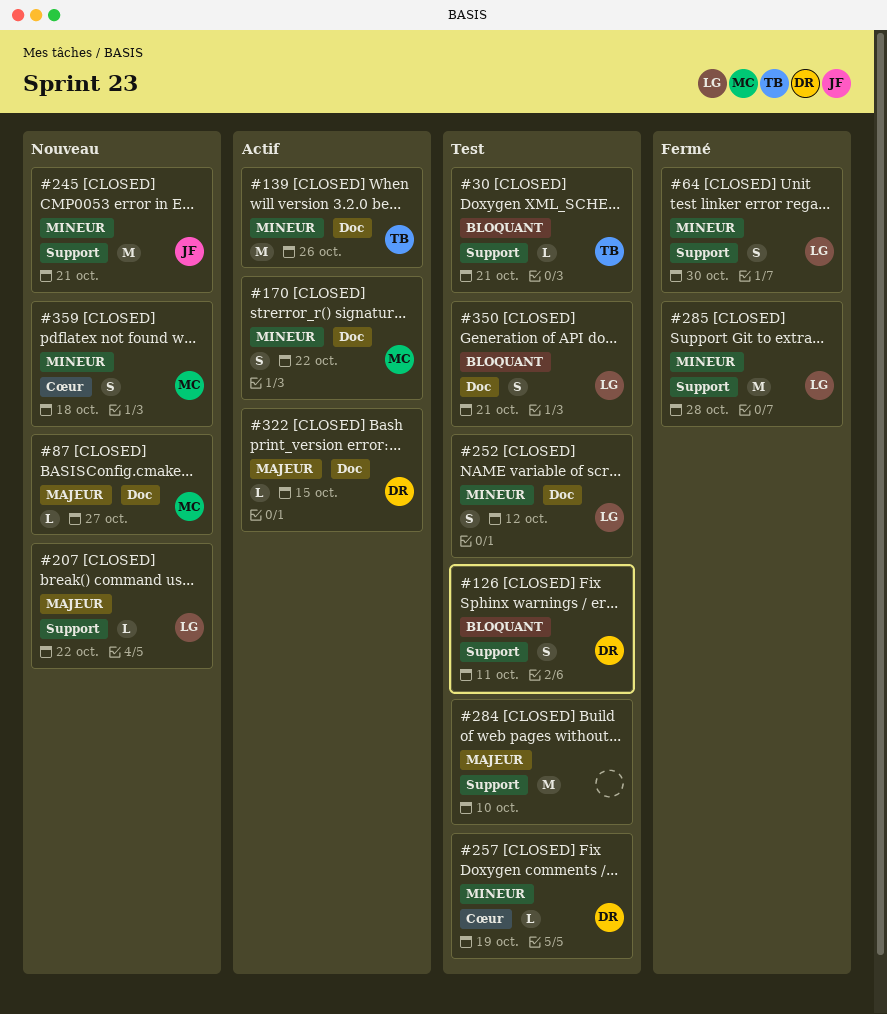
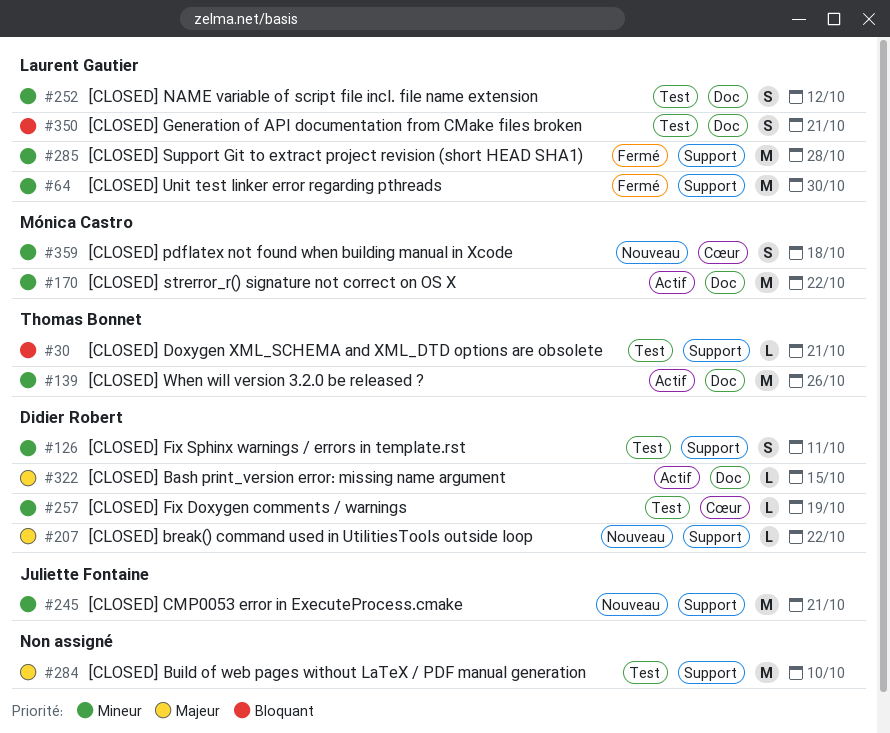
#64, estimate: S -> M
#87: present -> none
#126, priority: Bloquant -> Mineur
#170, estimate: S -> M
#207, owner: Laurent Gautier -> Didier Robert

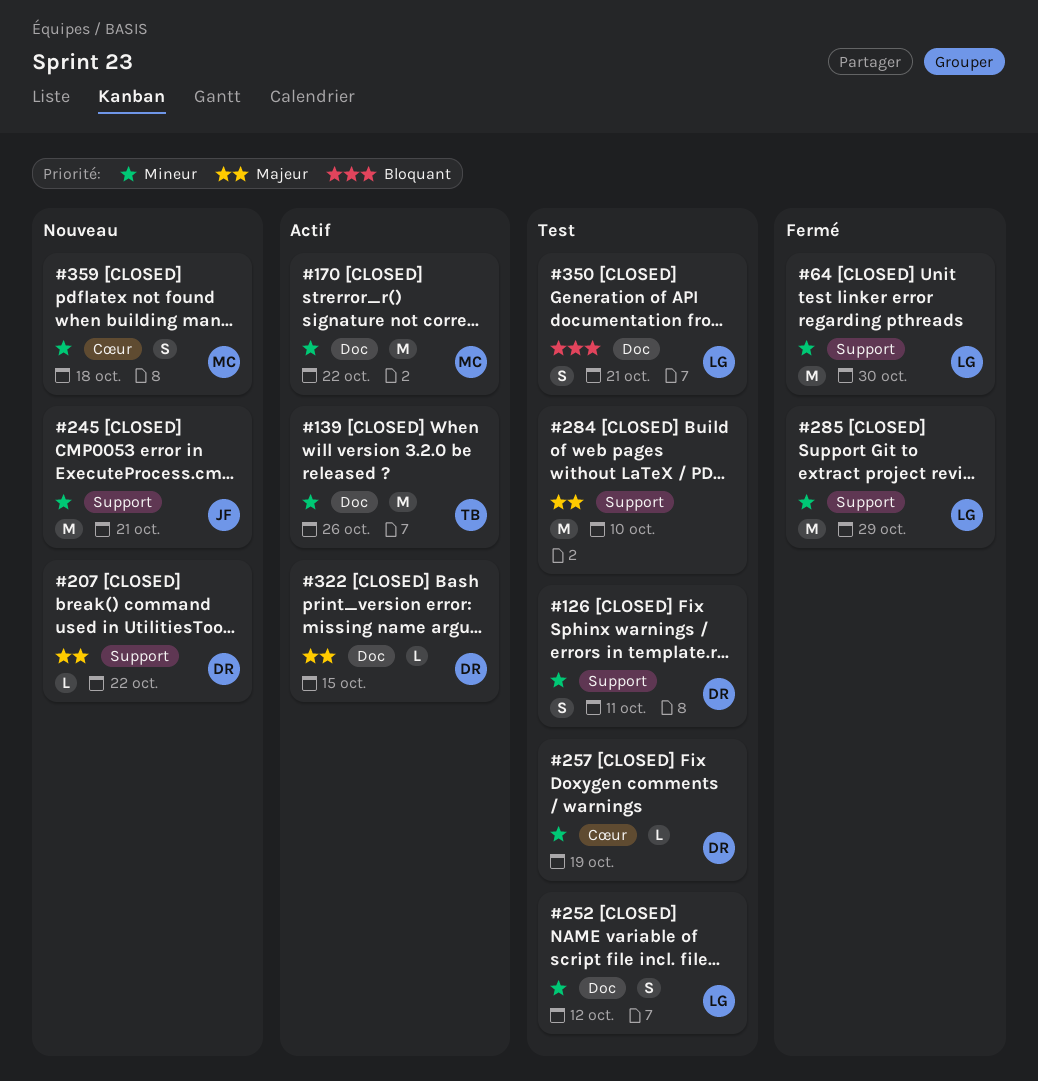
#30: present -> none
#285, due: Oct 28 -> Oct 29

